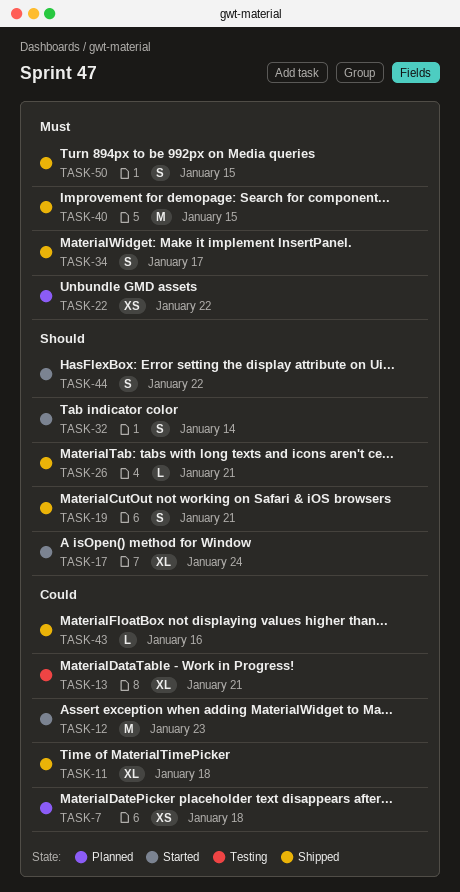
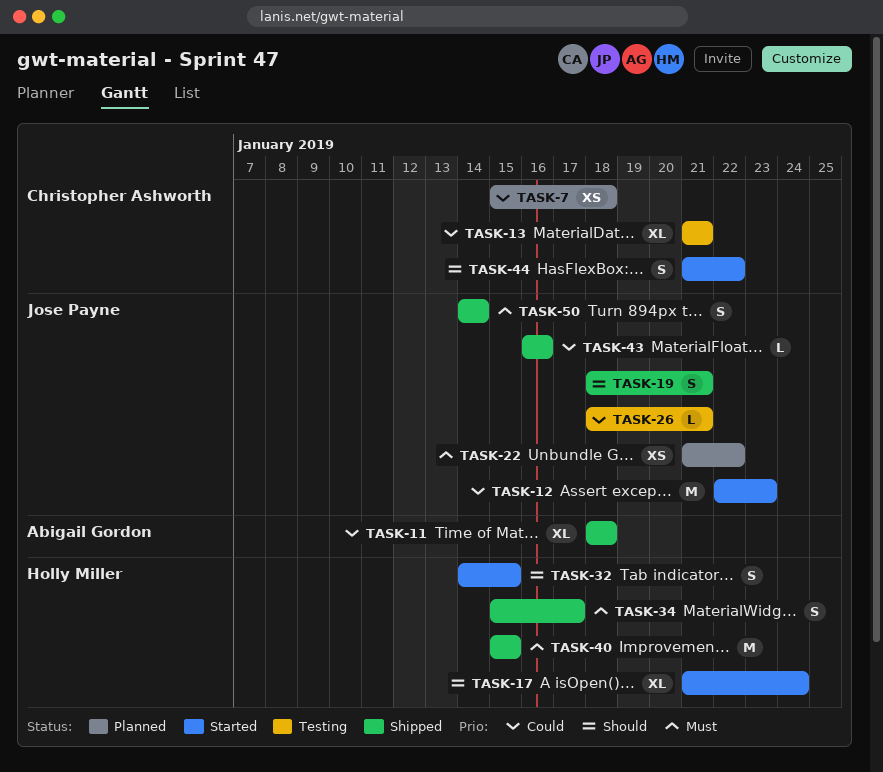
TASK-26, status: Shipped -> Testing
TASK-26, priority: Should -> Could
TASK-32, due: Jan 14 -> Jan 15
TASK-50, due: Jan 15 -> Jan 14

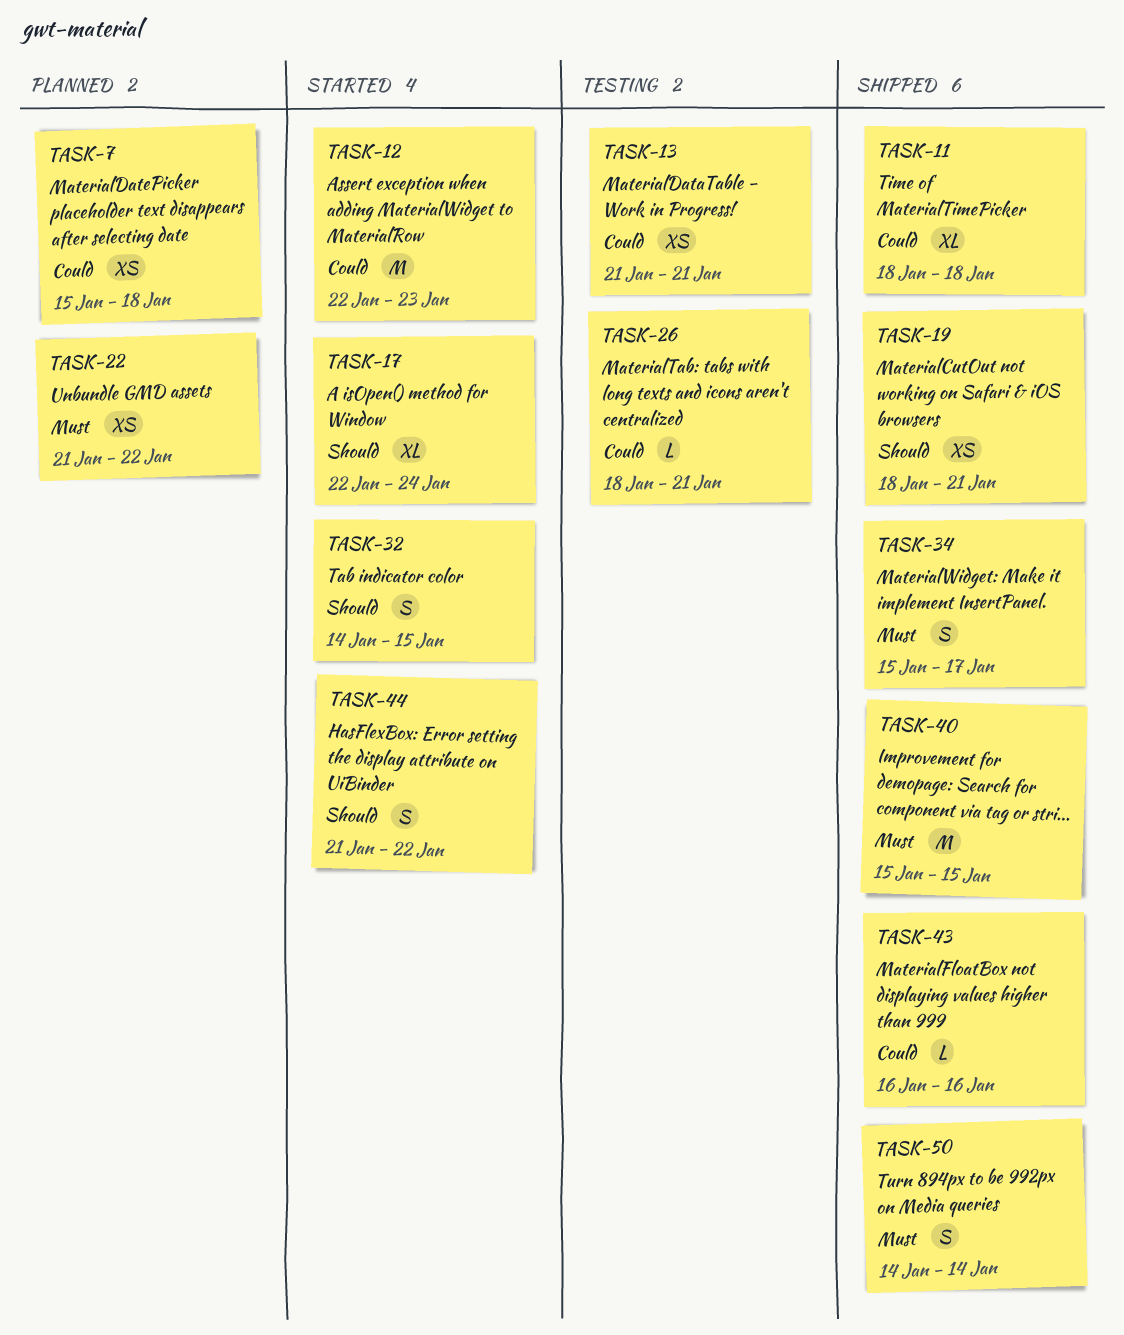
TASK-13, estimate: XL -> XS
TASK-17, start: Jan 21 -> Jan 22
TASK-19, estimate: S -> XS

